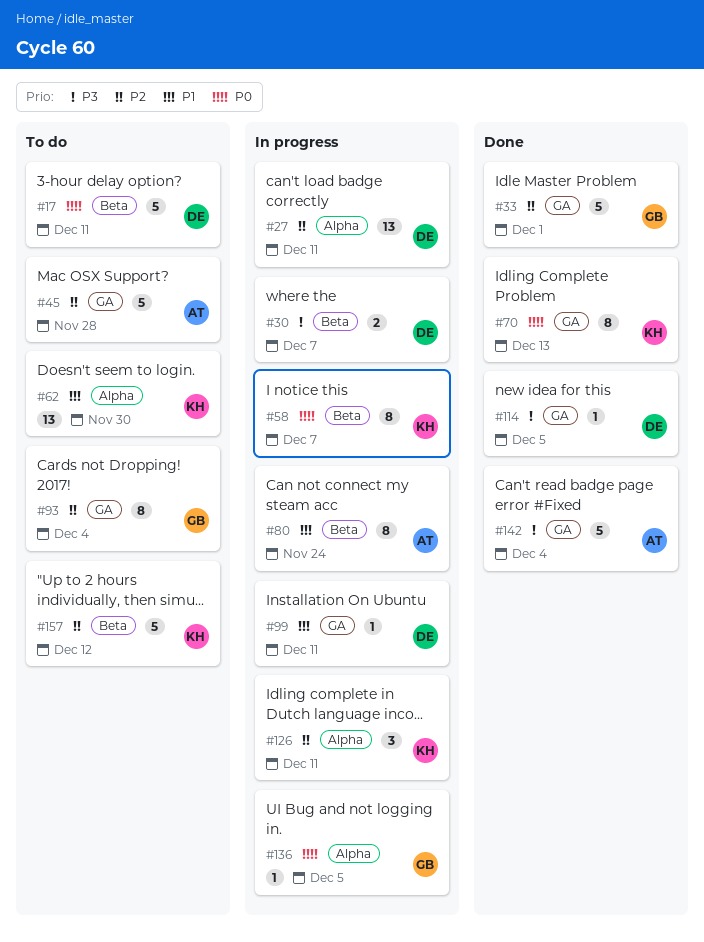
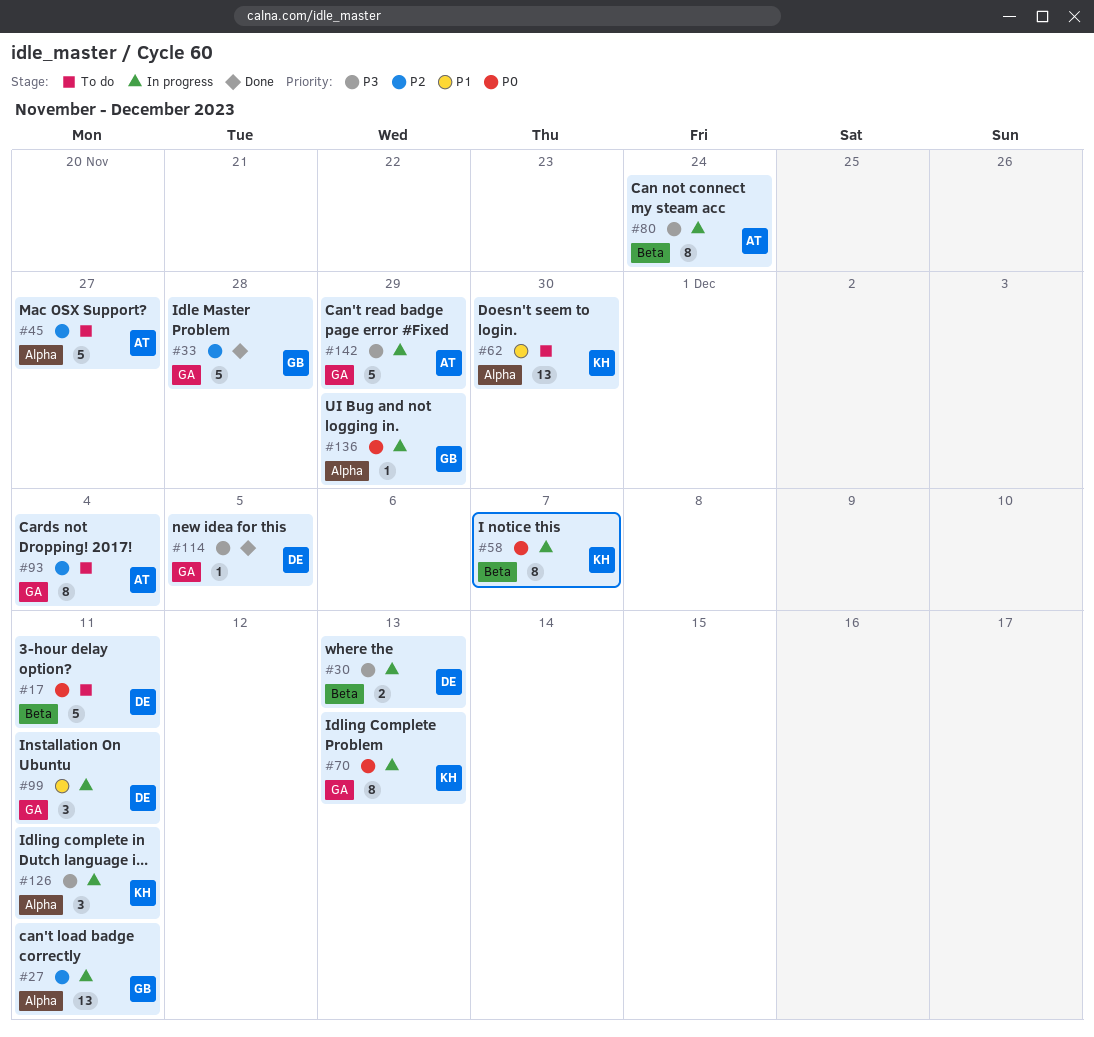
#27, owner: DE -> GB
#30, due: Dec 7 -> Dec 13
#33, due: Dec 1 -> Nov 28
#45, label: GA -> Alpha
#45, due: Nov 28 -> Nov 27
#70, status: Done -> In progress
#80, priority: P1 -> P3
#93, owner: GB -> AT
#99, estimate: 1 -> 3
#126, priority: P2 -> P3
#136, due: Dec 5 -> Nov 29
#142, status: Done -> In progress
#142, due: Dec 4 -> Nov 29
#157: present -> none

